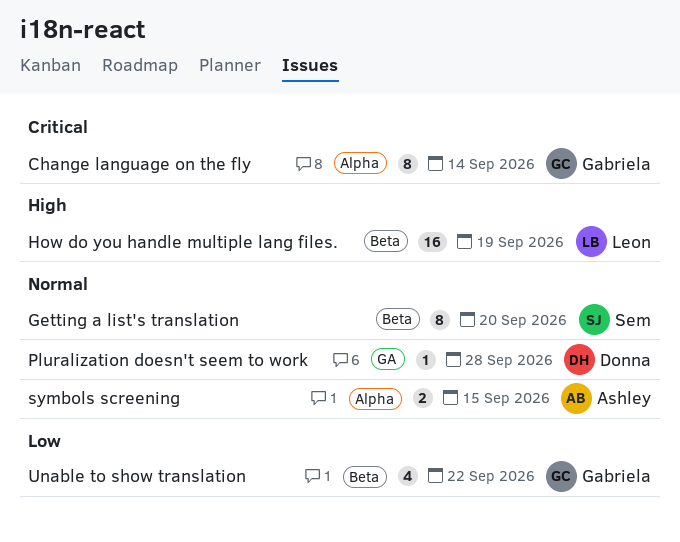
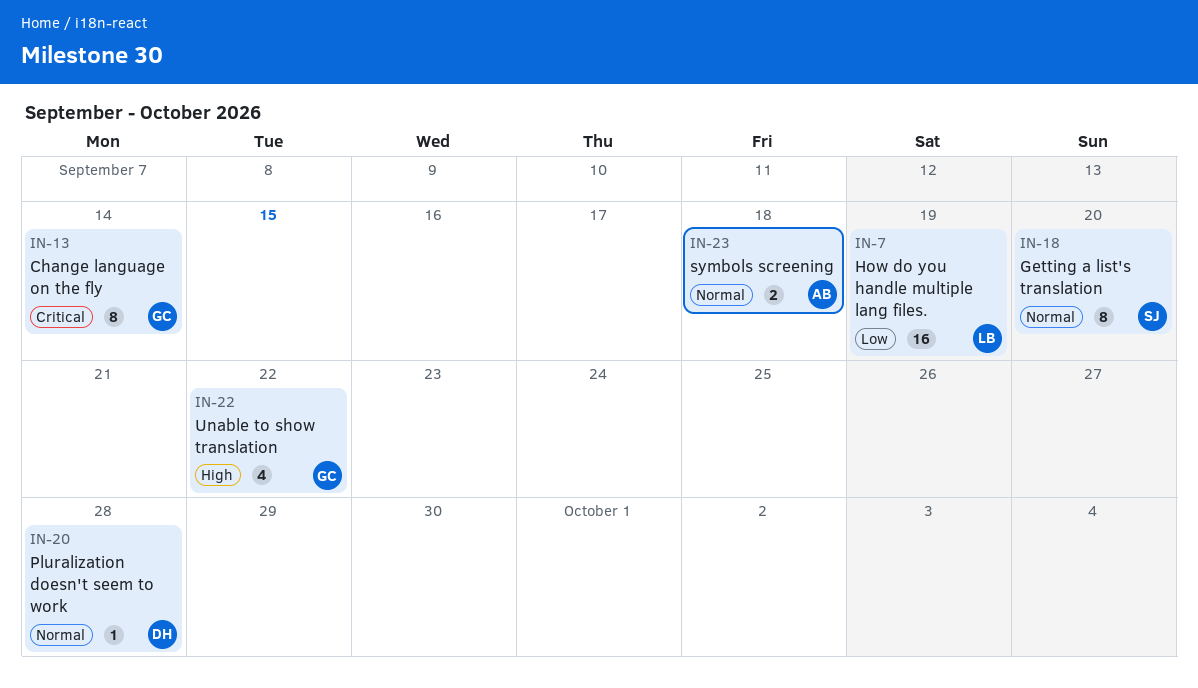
How do you handle multiple lang files., priority: High -> Low
symbols screening, due: Sep 15 -> Sep 18
Unable to show translation, priority: Low -> High

